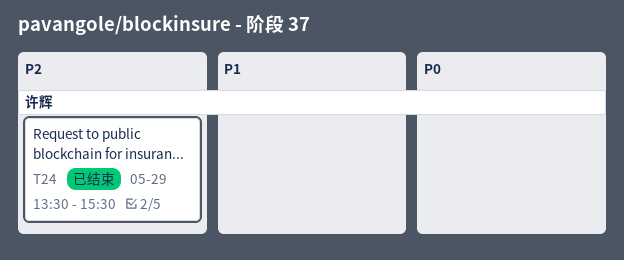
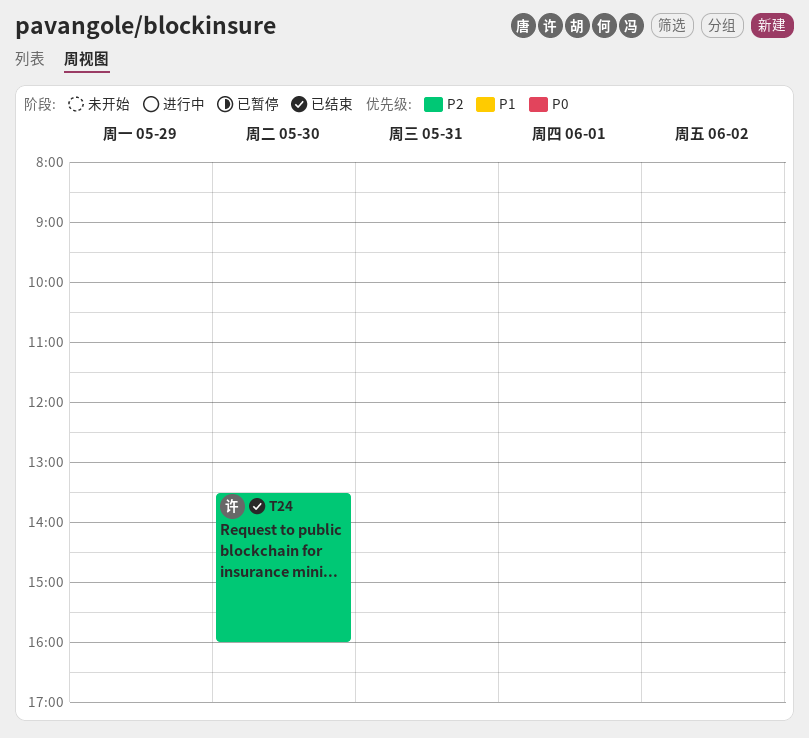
T24, day: May 29 -> May 30
T24, ends: 15:30 -> 16:00

